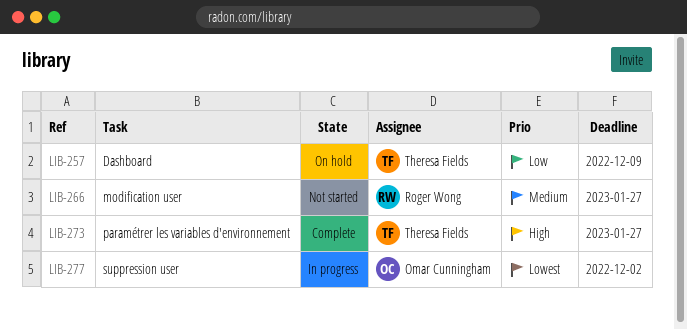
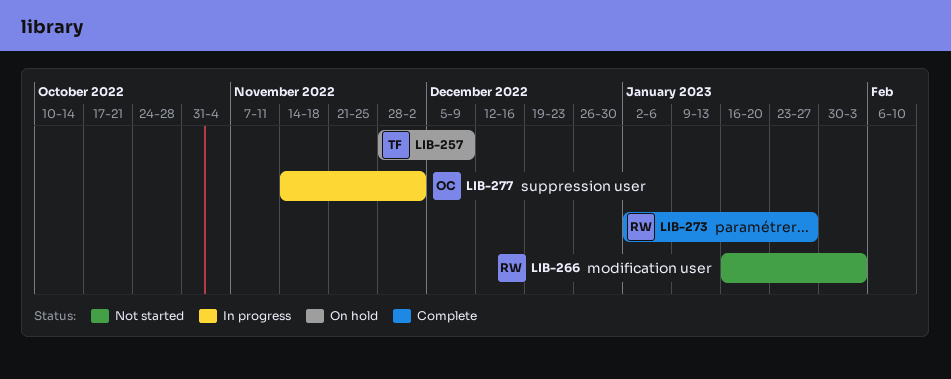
LIB-266, due: Jan 27 -> Feb 3
LIB-273, owner: Theresa Fields -> Roger Wong

